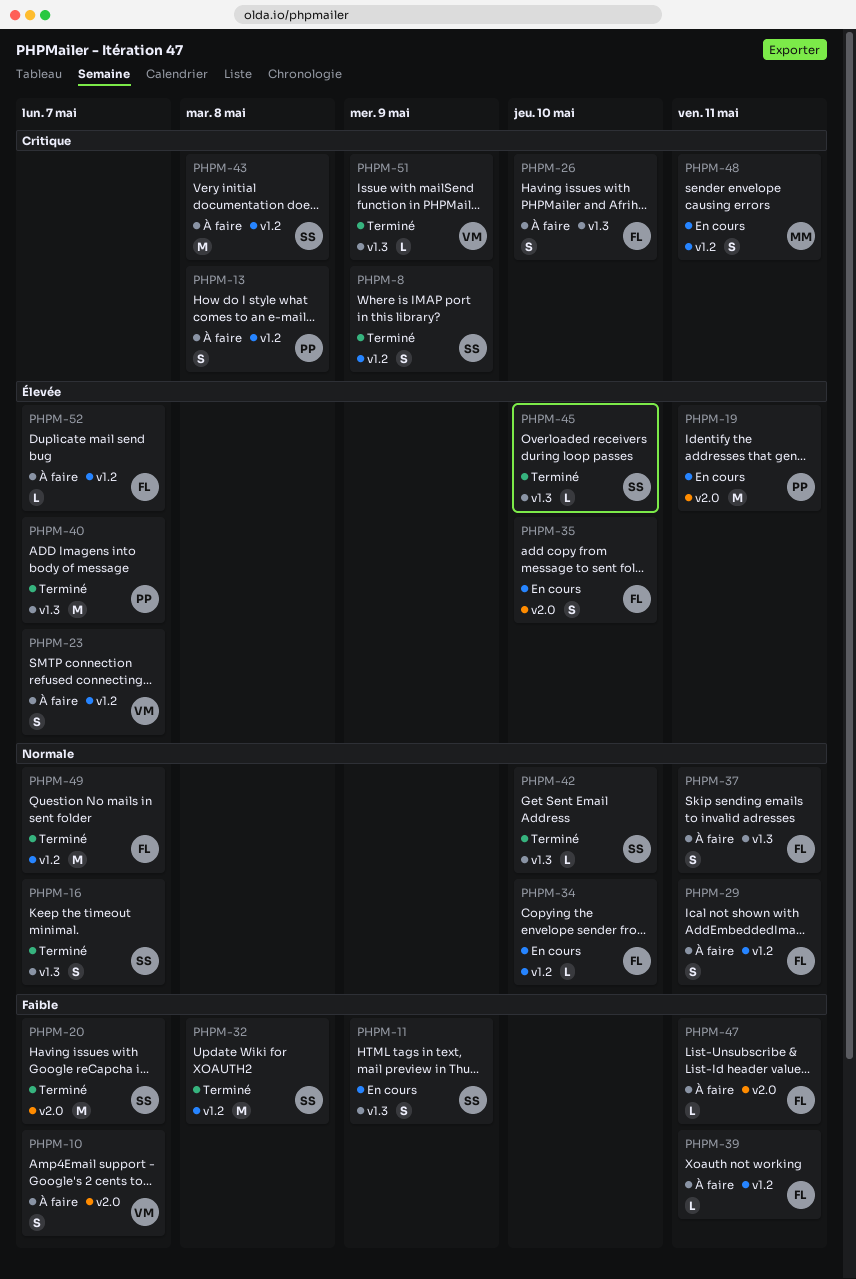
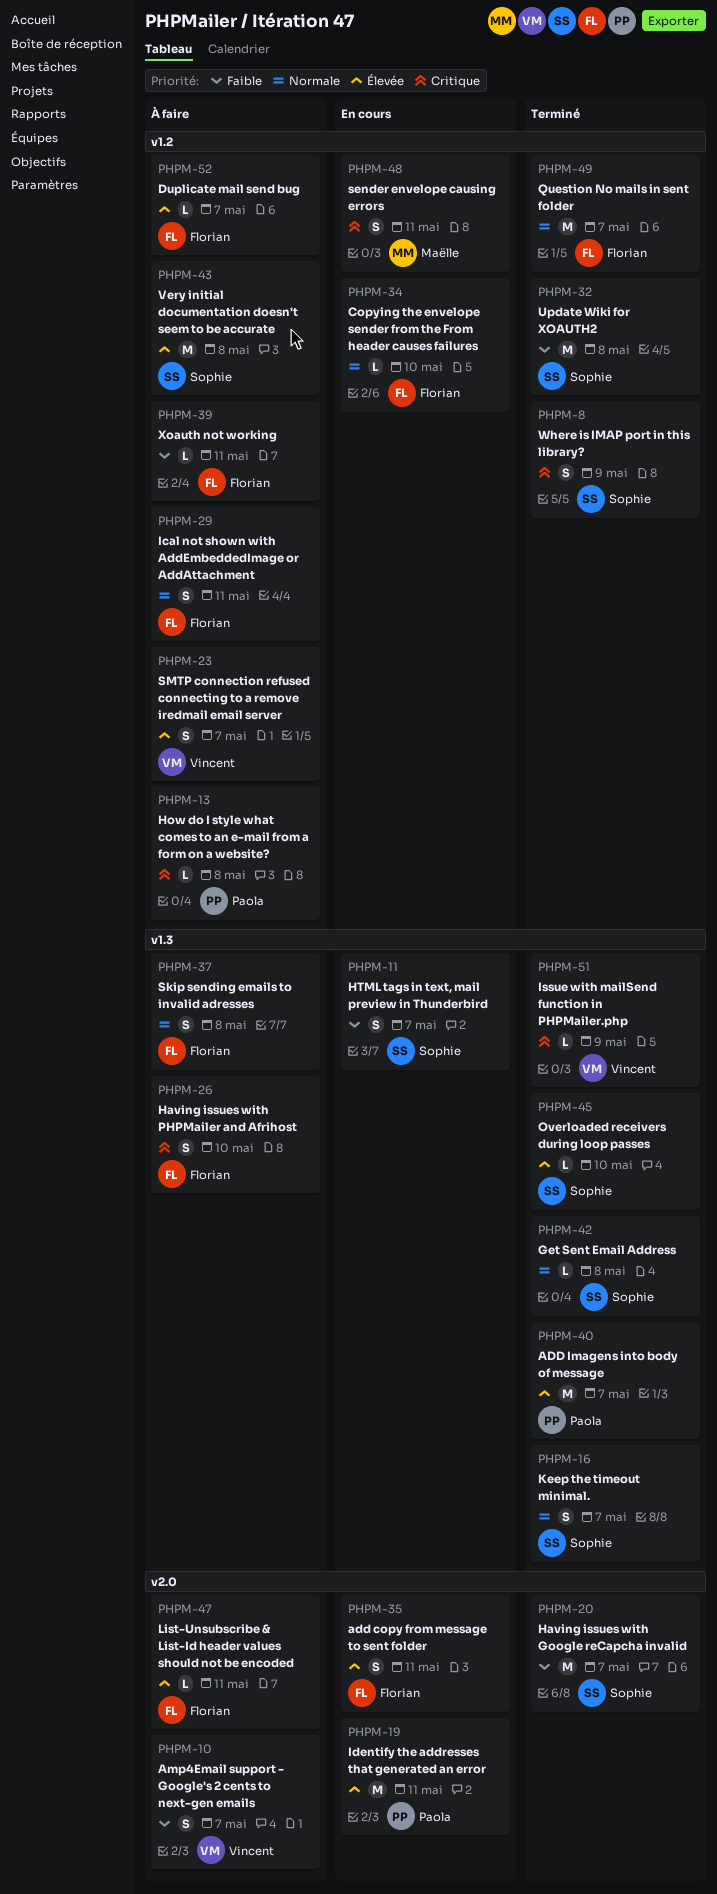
PHPM-11, due: May 9 -> May 7
PHPM-13, estimate: S -> L
PHPM-35, due: May 10 -> May 11
PHPM-37, due: May 11 -> May 8
PHPM-42, due: May 10 -> May 8
PHPM-43, priority: Critique -> Élevée
PHPM-47, priority: Faible -> Élevée

